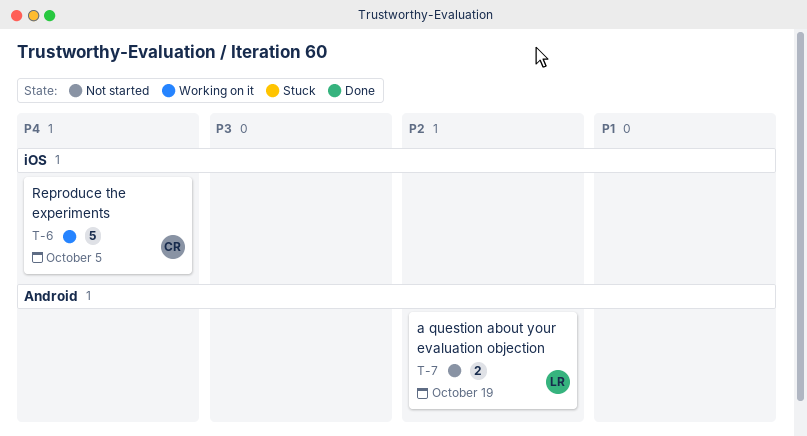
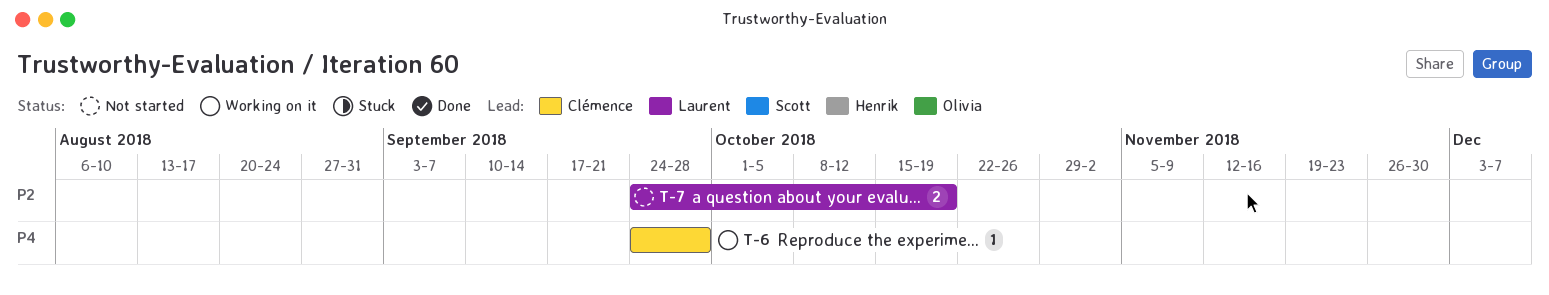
T-6, estimate: 5 -> 1
T-6, due: Oct 5 -> Sep 28

